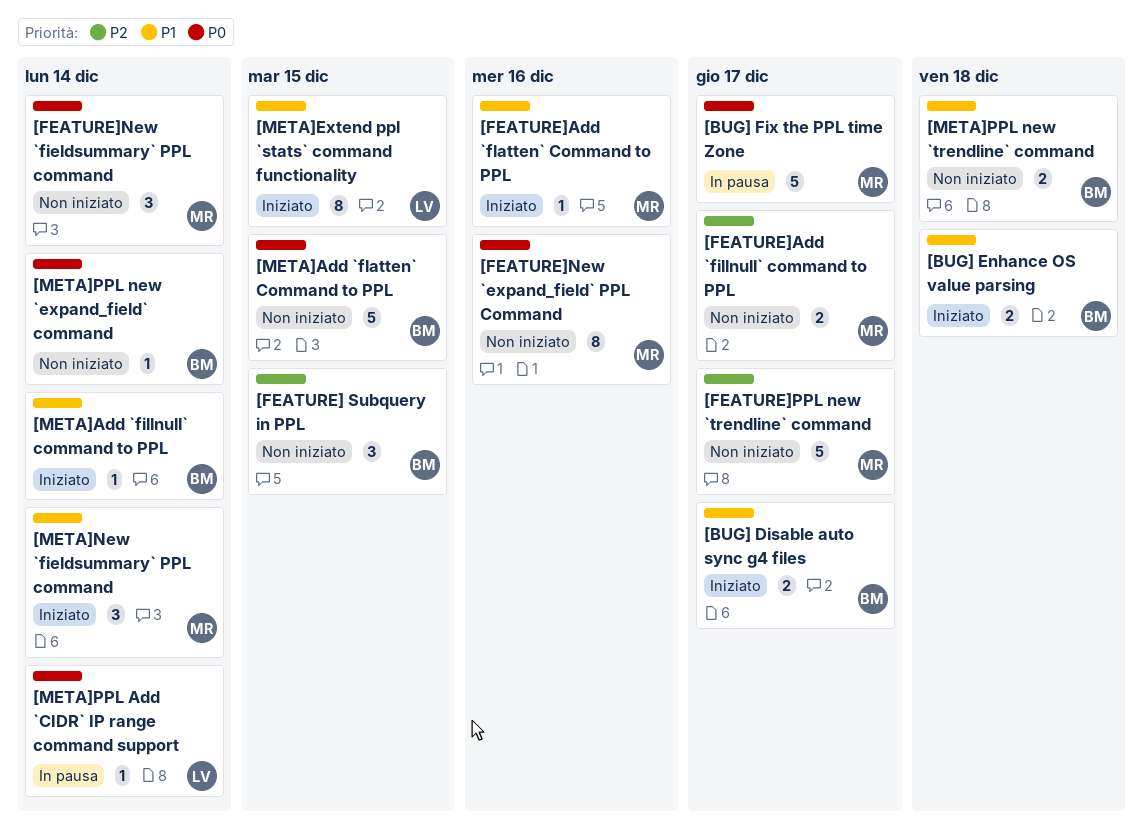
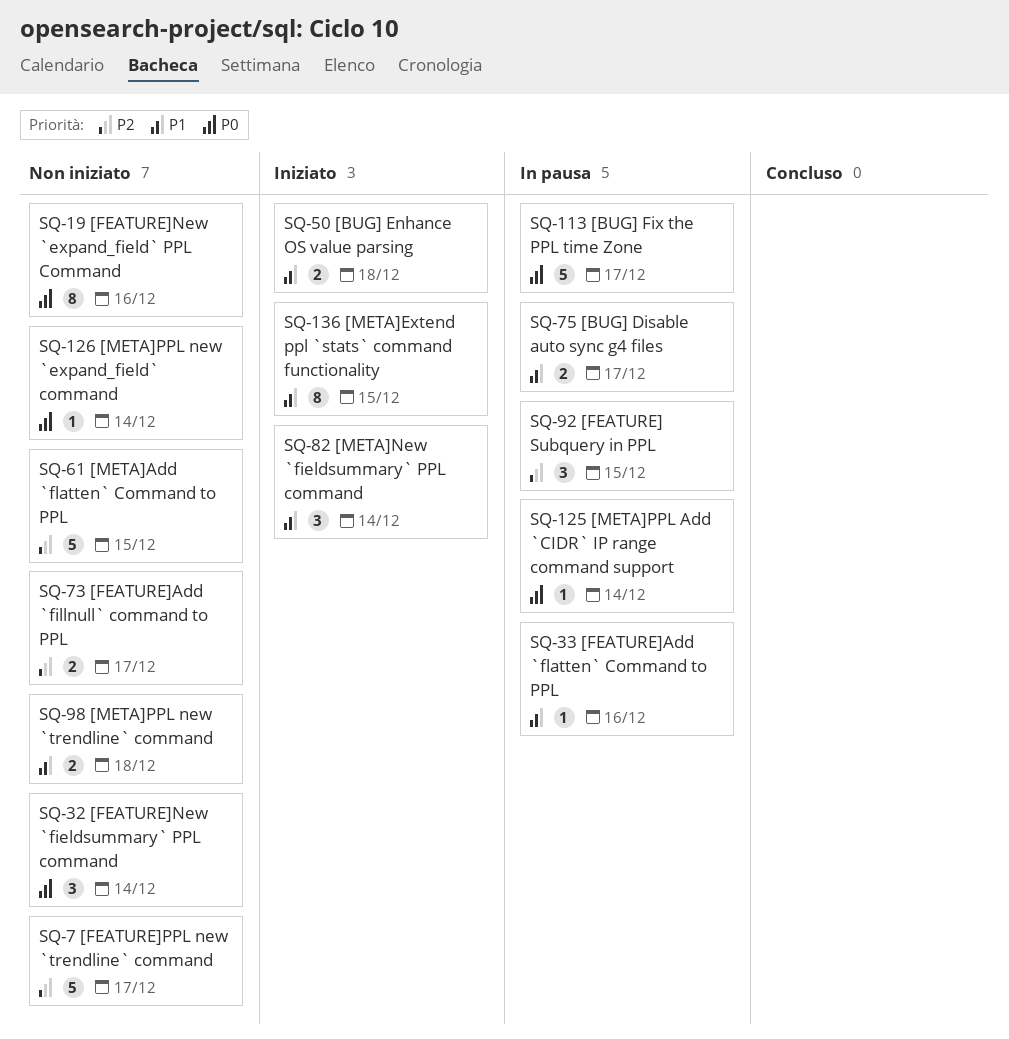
[BUG] Disable auto sync g4 files, status: Iniziato -> In pausa
[FEATURE] Subquery in PPL, status: Non iniziato -> In pausa
[FEATURE]Add `flatten` Command to PPL, status: Iniziato -> In pausa
[META]Add `fillnull` command to PPL: present -> none
[META]Add `flatten` Command to PPL, priority: P0 -> P2

